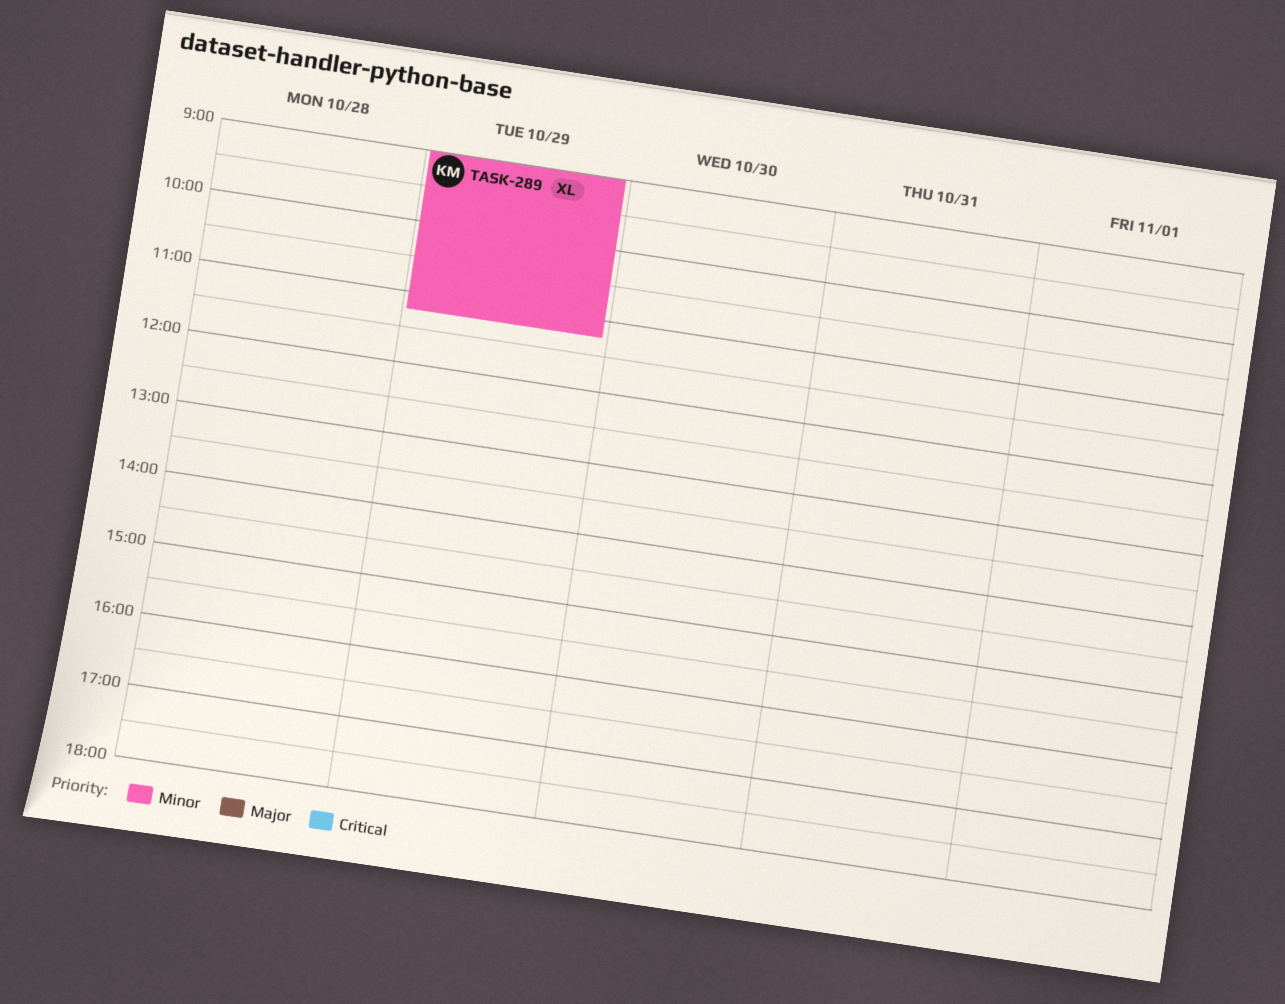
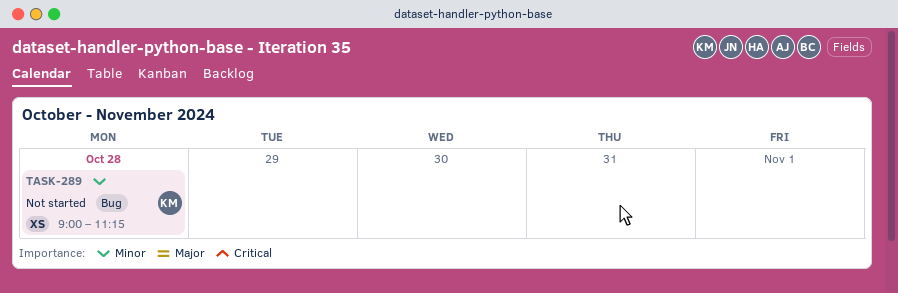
TASK-289, estimate: XL -> XS
TASK-289, day: Oct 29 -> Oct 28

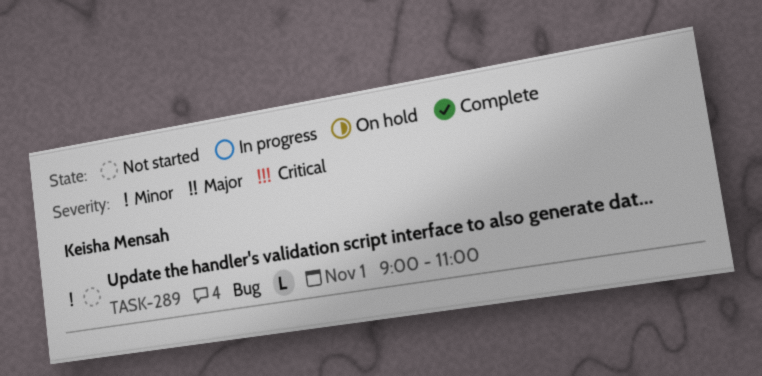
TASK-289, estimate: XS -> L
TASK-289, day: Oct 28 -> Nov 1
TASK-289, ends: 11:15 -> 11:00

